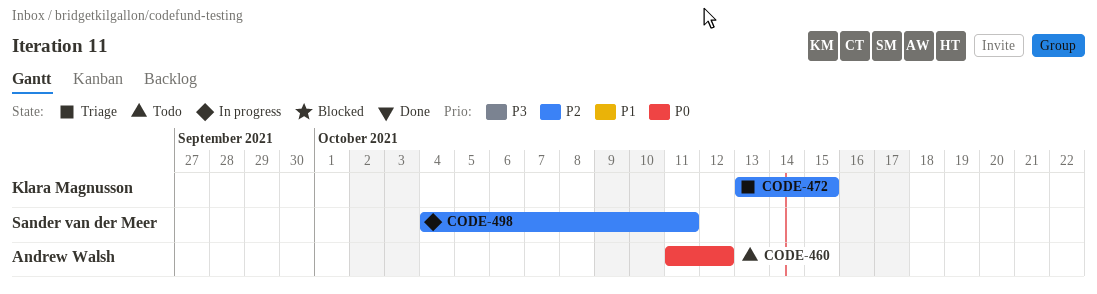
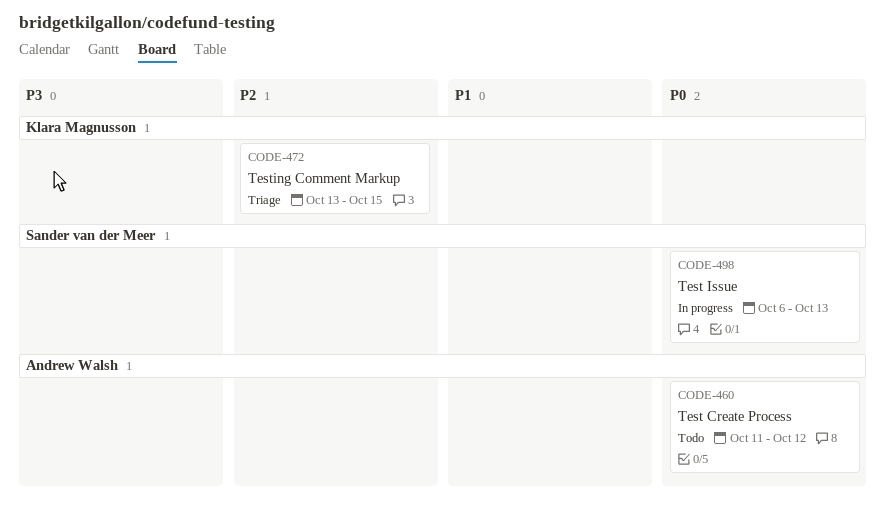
CODE-498, priority: P2 -> P0
CODE-498, start: Oct 4 -> Oct 6
CODE-498, due: Oct 11 -> Oct 13

